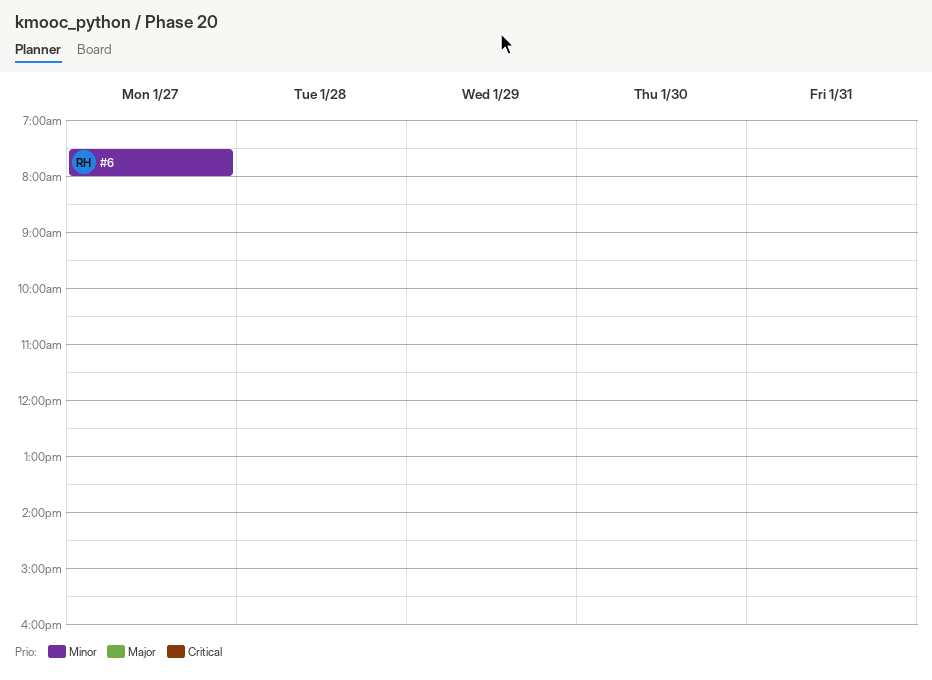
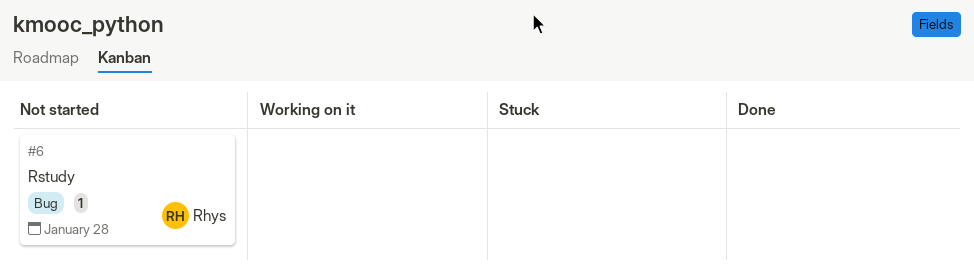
#6, day: Jan 27 -> Jan 28

